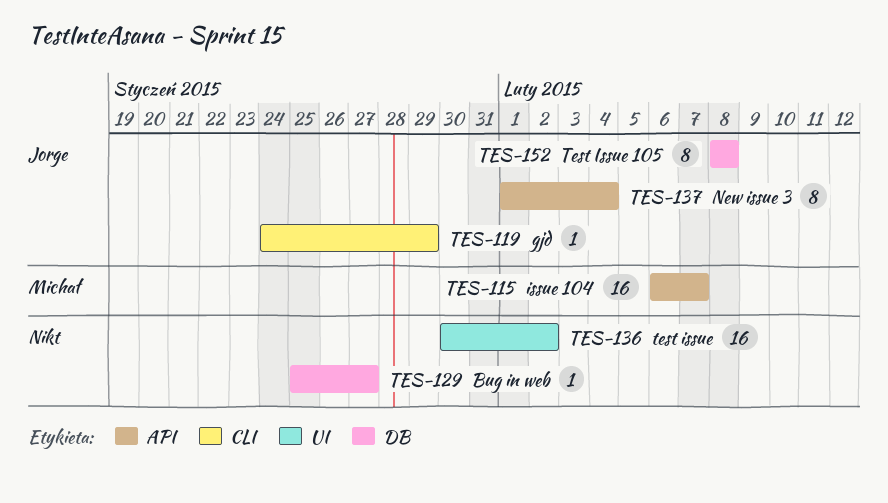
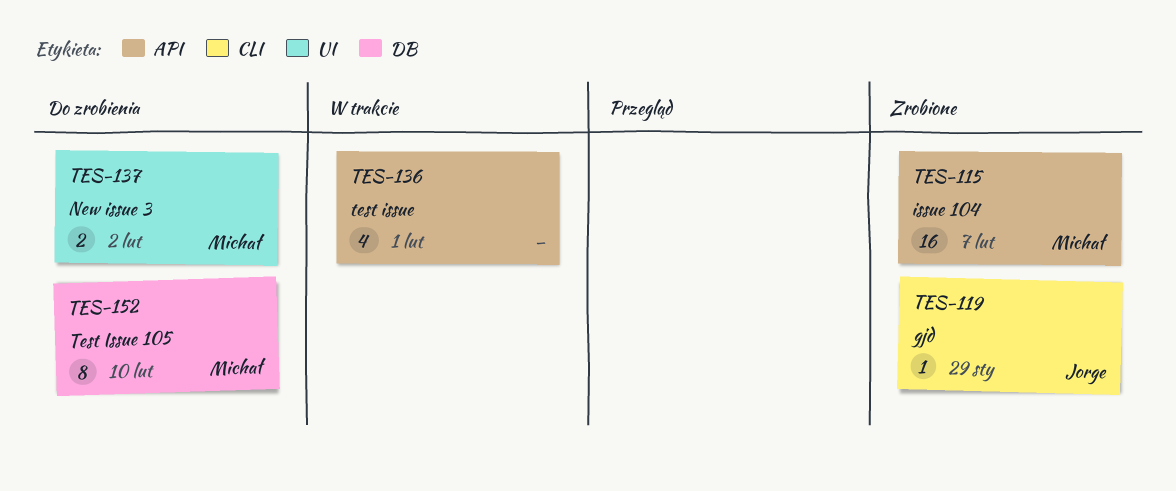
TES-129: present -> none
TES-136, label: UI -> API
TES-136, estimate: 16 -> 4
TES-136, due: Feb 2 -> Feb 1
TES-137, owner: Jorge -> Michał
TES-137, label: API -> UI
TES-137, estimate: 8 -> 2
TES-137, due: Feb 4 -> Feb 2
TES-152, owner: Jorge -> Michał
TES-152, due: Feb 8 -> Feb 10

